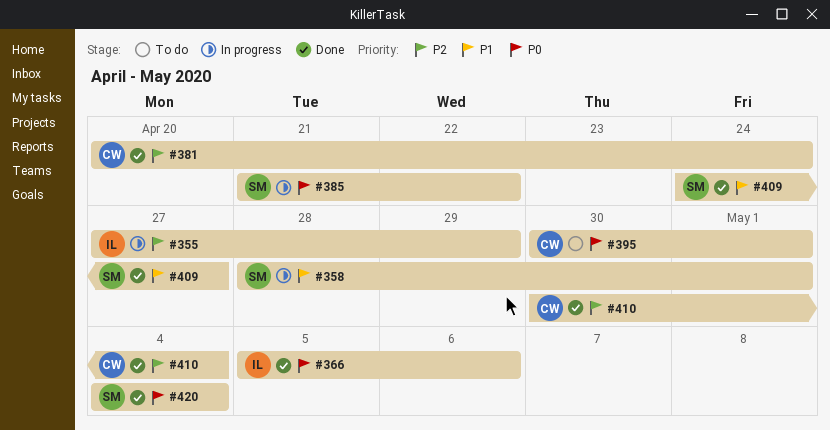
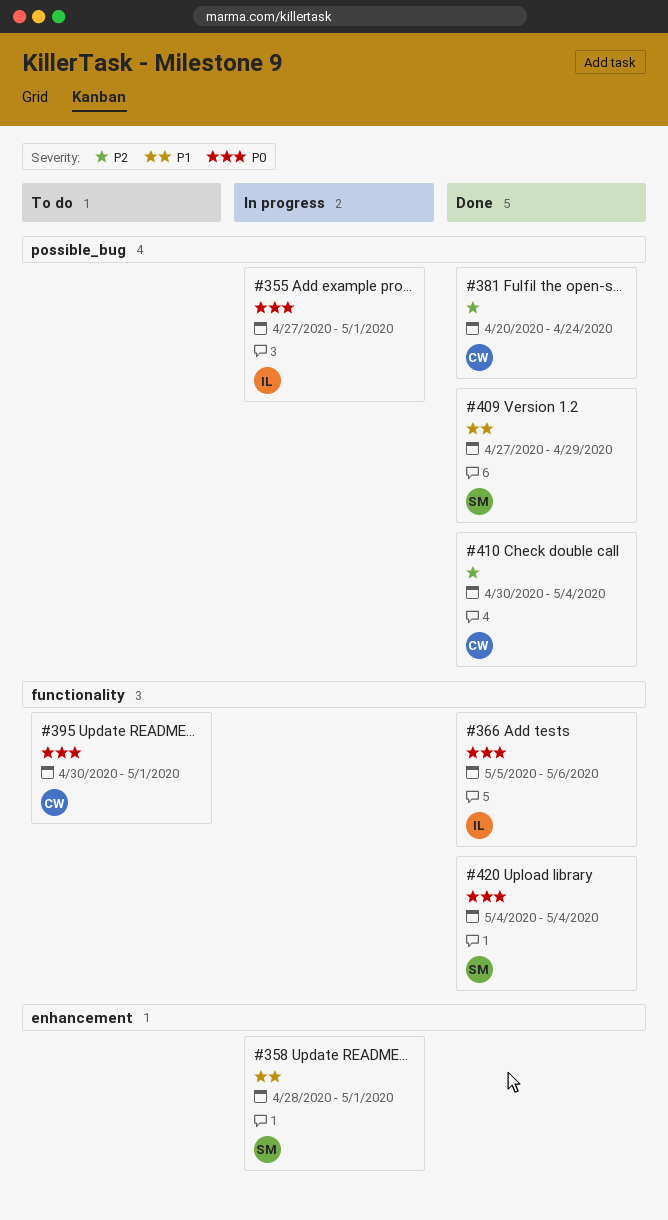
#355, priority: P2 -> P0
#355, due: Apr 29 -> May 1
#385: present -> none
#409, start: Apr 24 -> Apr 27
#409, due: Apr 27 -> Apr 29

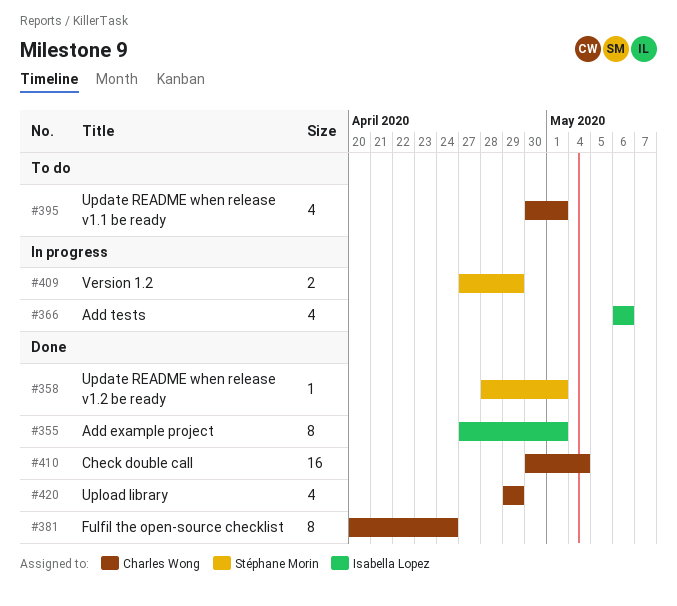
#355, status: In progress -> Done
#358, status: In progress -> Done
#366, status: Done -> In progress
#366, start: May 5 -> May 6
#409, status: Done -> In progress
#420, owner: Stéphane Morin -> Charles Wong
#420, start: May 4 -> Apr 29
#420, due: May 4 -> Apr 29

